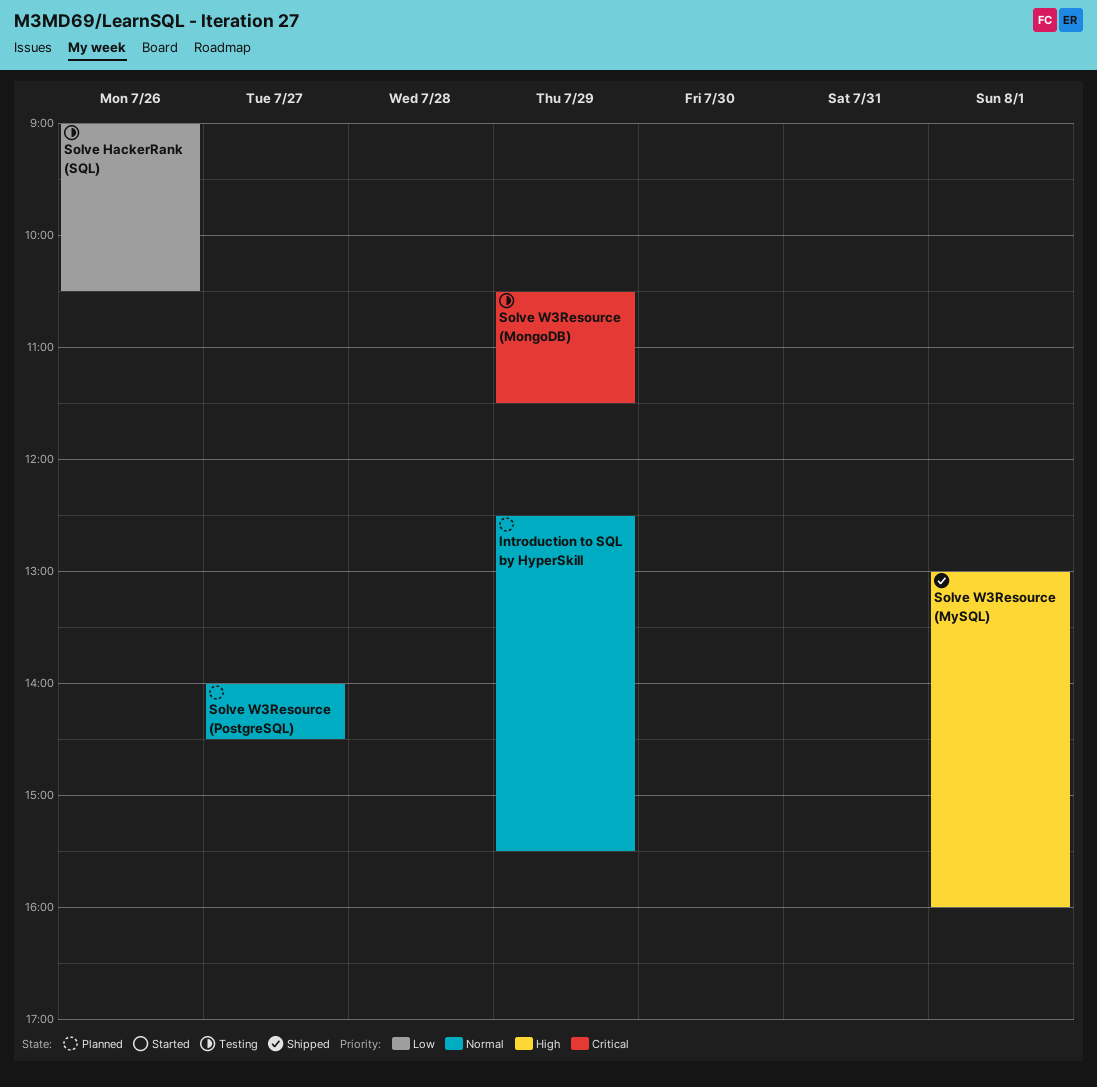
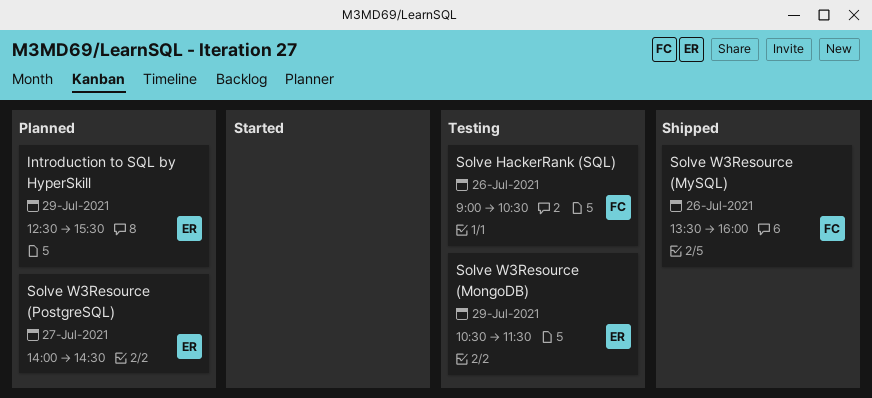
Solve W3Resource (MySQL), day: Aug 1 -> Jul 26
Solve W3Resource (MySQL), begins: 13:00 -> 13:30

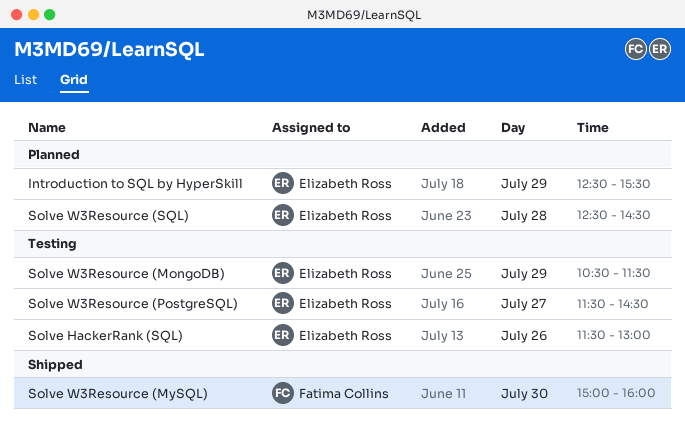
Solve HackerRank (SQL), owner: Fatima Collins -> Elizabeth Ross
Solve HackerRank (SQL), begins: 09:00 -> 11:30
Solve HackerRank (SQL), ends: 10:30 -> 13:00
Solve W3Resource (MySQL), day: Jul 26 -> Jul 30
Solve W3Resource (MySQL), begins: 13:30 -> 15:00
Solve W3Resource (PostgreSQL), status: Planned -> Testing
Solve W3Resource (PostgreSQL), begins: 14:00 -> 11:30
Solve W3Resource (SQL): none -> present

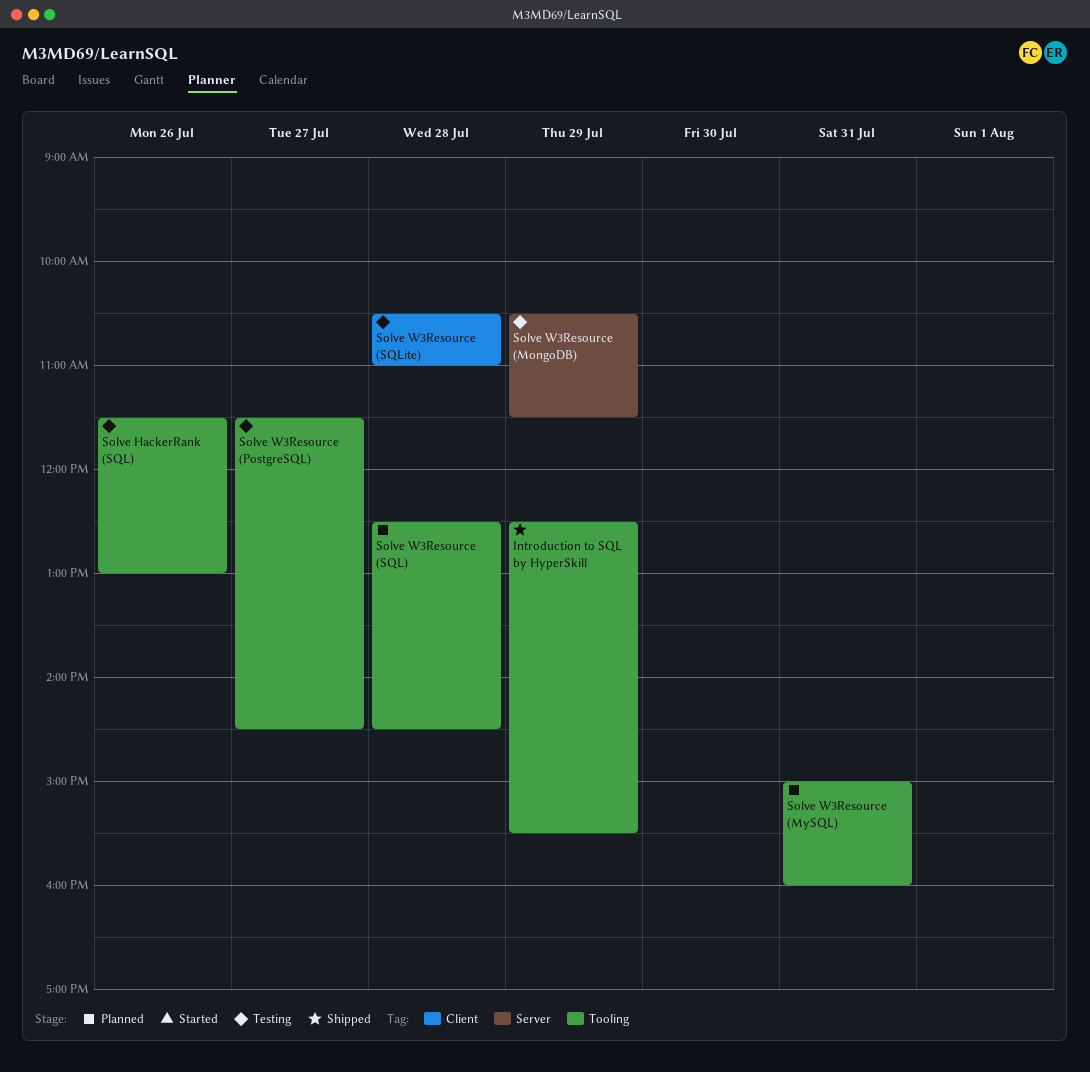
Introduction to SQL by HyperSkill, status: Planned -> Shipped
Solve W3Resource (MySQL), status: Shipped -> Planned
Solve W3Resource (MySQL), day: Jul 30 -> Jul 31
Solve W3Resource (SQLite): none -> present

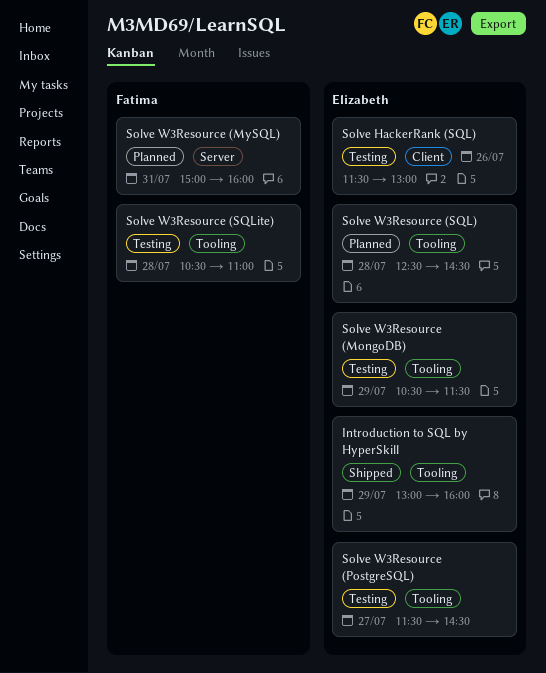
Introduction to SQL by HyperSkill, begins: 12:30 -> 13:00
Introduction to SQL by HyperSkill, ends: 15:30 -> 16:00
Solve HackerRank (SQL), label: Tooling -> Client
Solve W3Resource (MongoDB), label: Server -> Tooling
Solve W3Resource (MySQL), label: Tooling -> Server
Solve W3Resource (SQLite), label: Client -> Tooling

